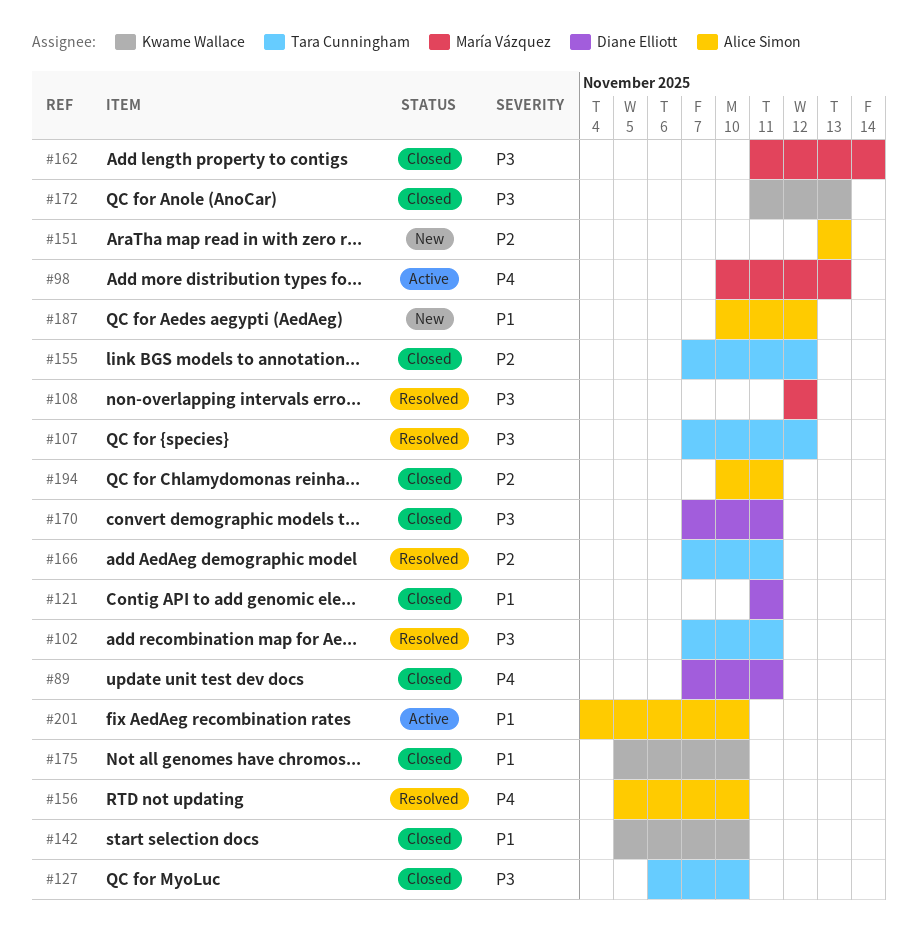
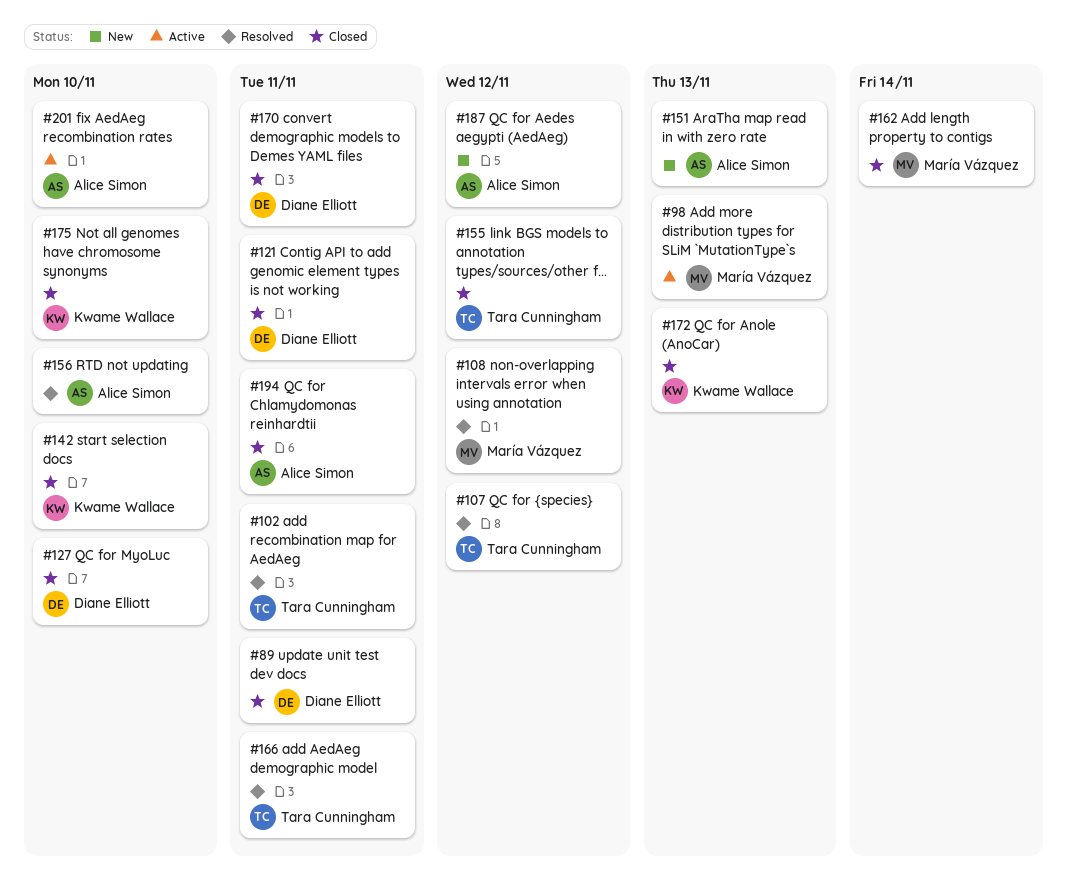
#127, owner: Tara Cunningham -> Diane Elliott

